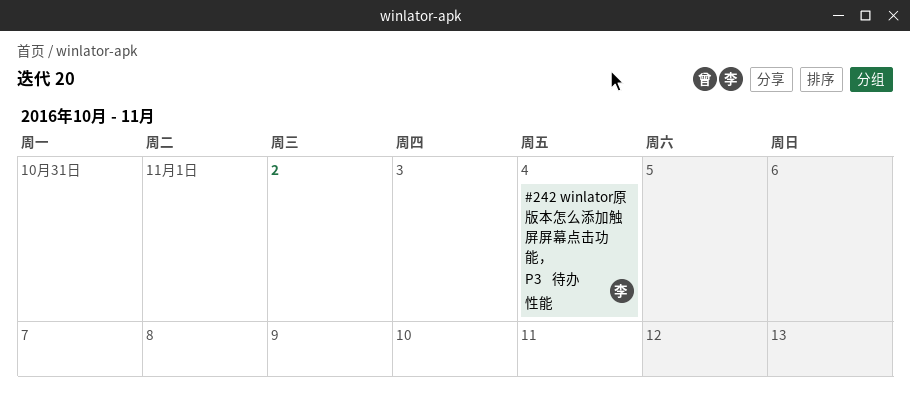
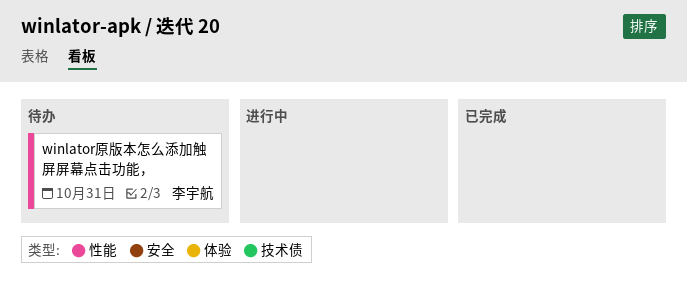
winlator原版本怎么添加触屏屏幕点击功能，, due: Nov 4 -> Oct 31

